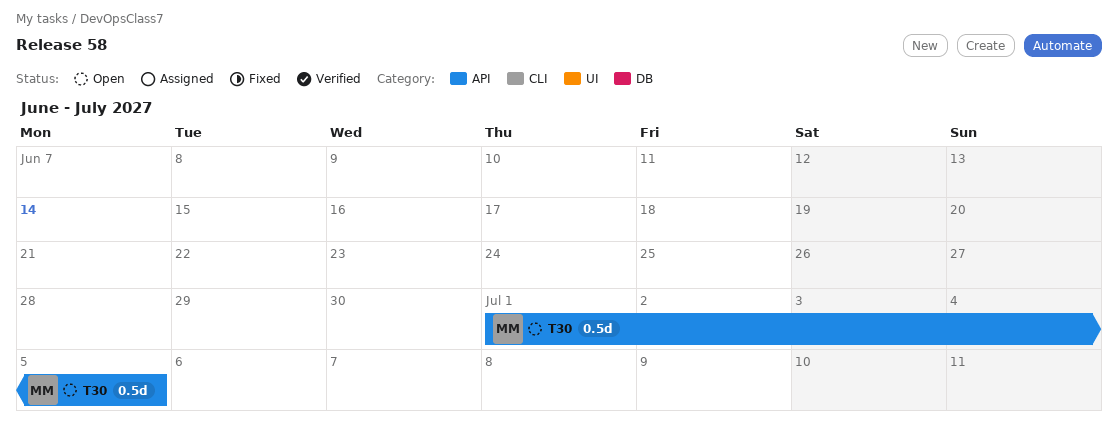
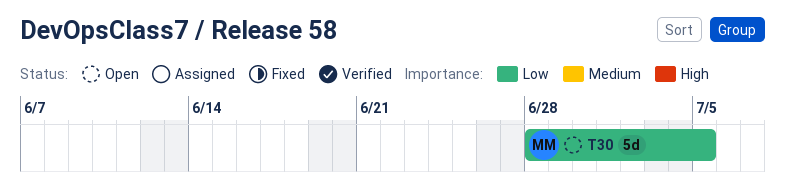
T30, estimate: 0.5d -> 5d
T30, start: Jul 1 -> Jun 28

